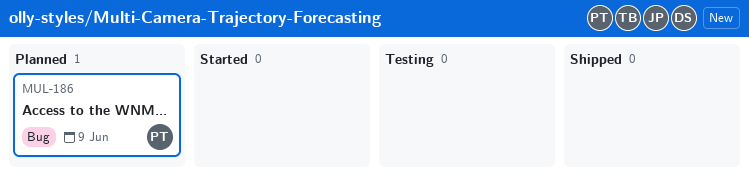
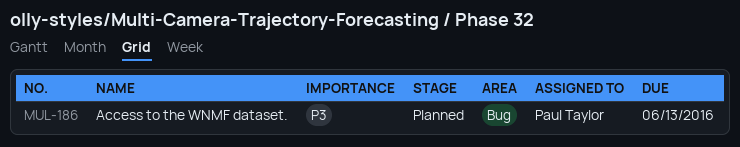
MUL-186, due: Jun 9 -> Jun 13

